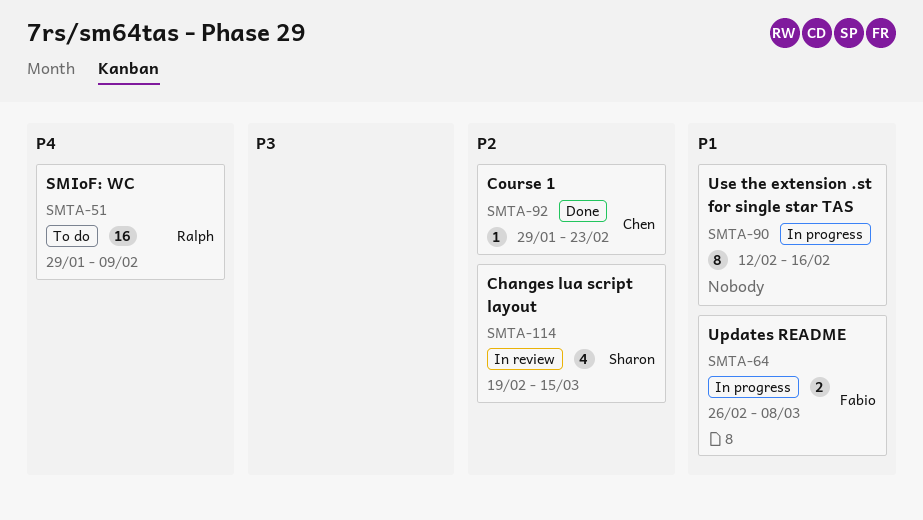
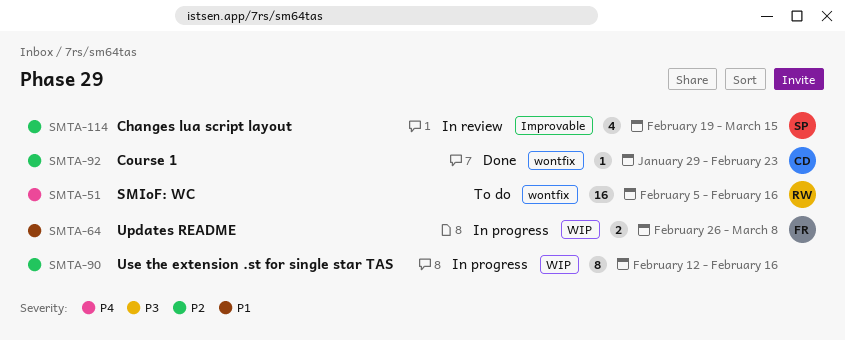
SMTA-51, start: Jan 29 -> Feb 5
SMTA-51, due: Feb 9 -> Feb 16
SMTA-90, priority: P1 -> P2

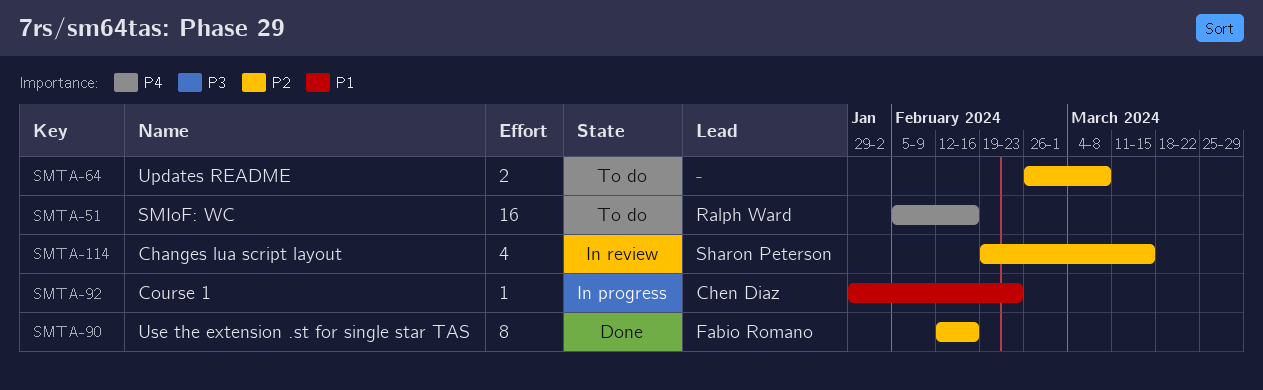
SMTA-64, status: In progress -> To do
SMTA-64, owner: Fabio Romano -> none
SMTA-64, priority: P1 -> P2
SMTA-90, status: In progress -> Done
SMTA-90, owner: none -> Fabio Romano
SMTA-92, status: Done -> In progress
SMTA-92, priority: P2 -> P1

